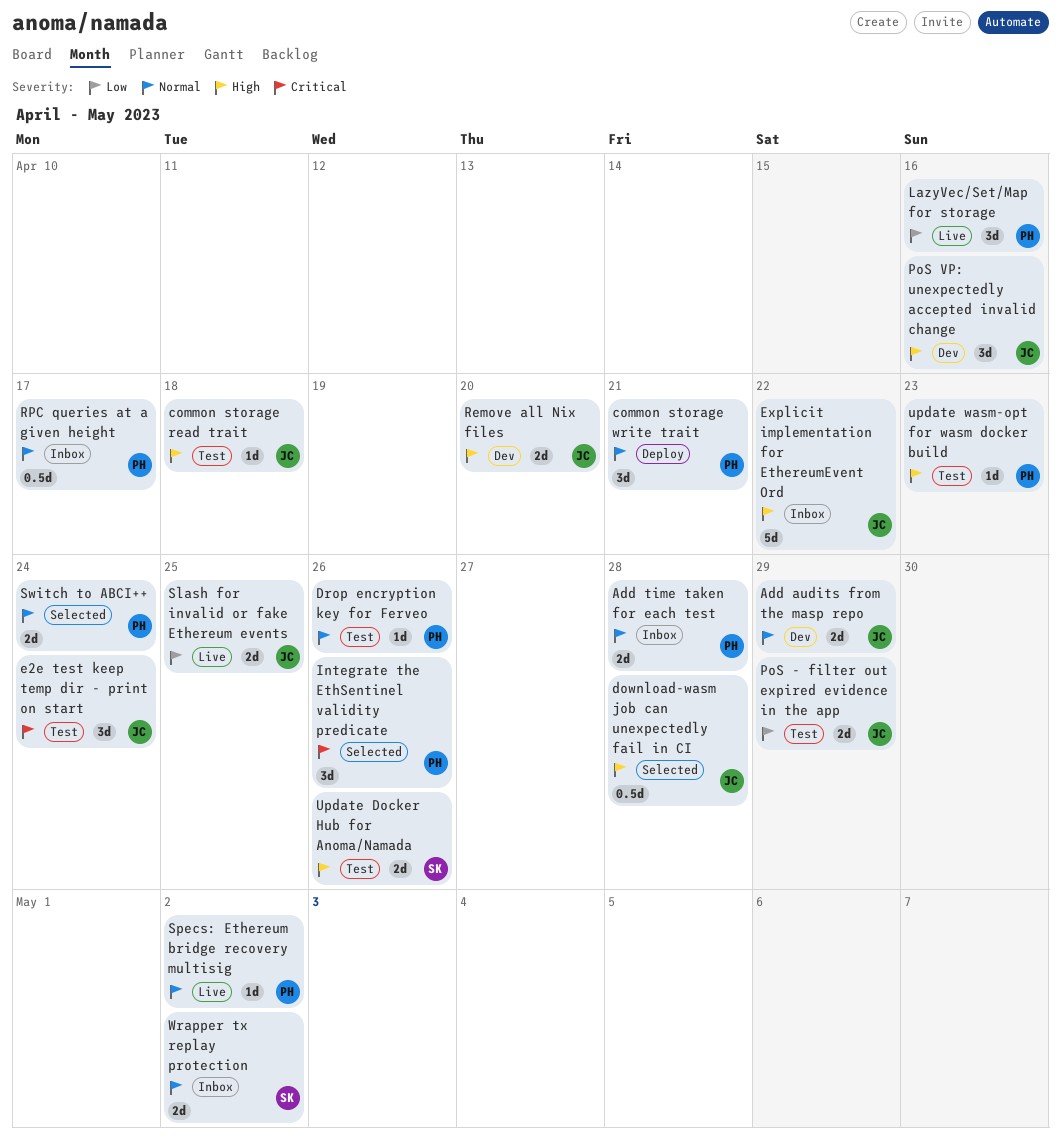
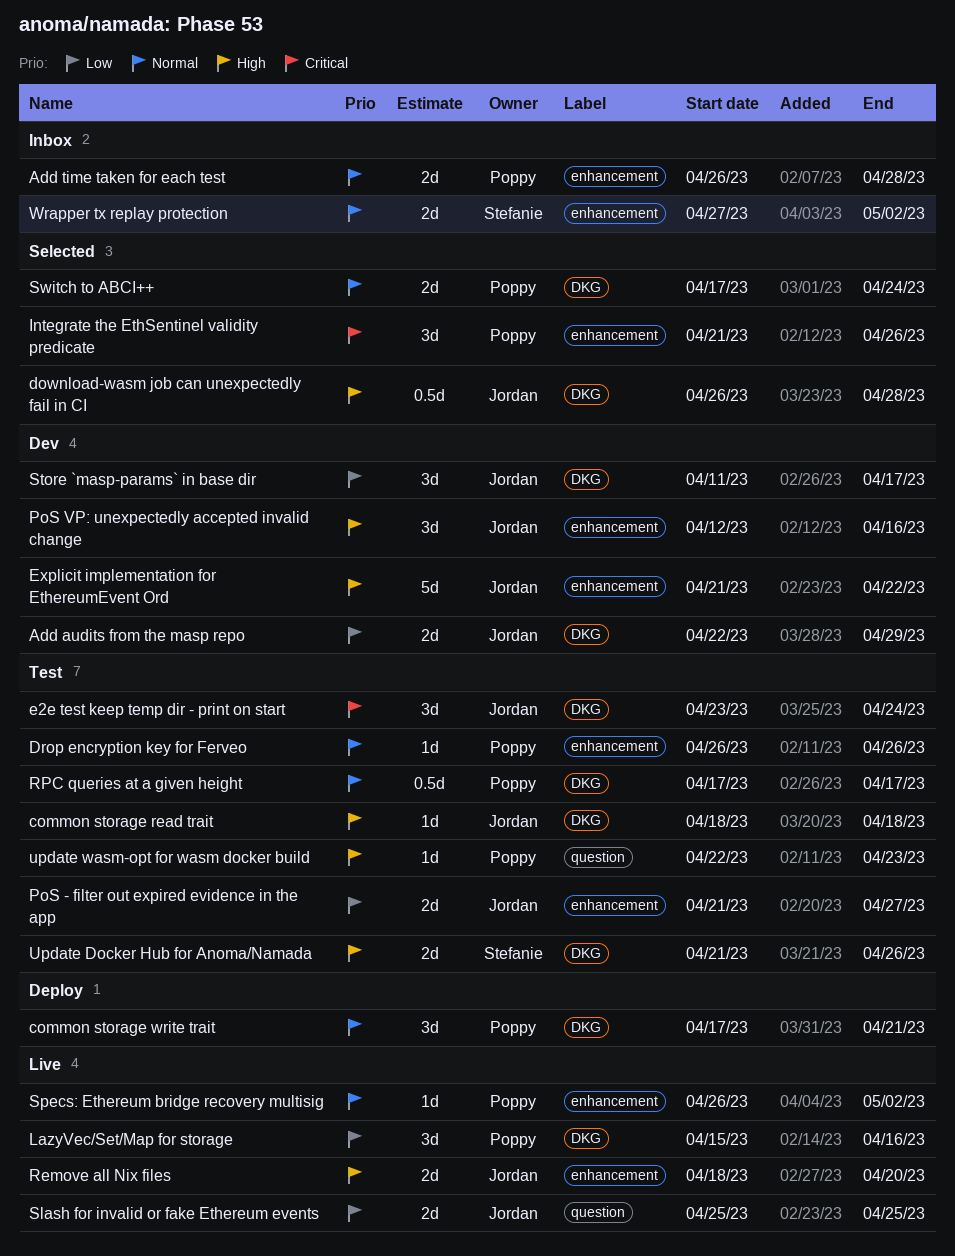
Add audits from the masp repo, priority: Normal -> Low
Explicit implementation for EthereumEvent Ord, status: Inbox -> Dev
PoS - filter out expired evidence in the app, due: Apr 29 -> Apr 27
Remove all Nix files, status: Dev -> Live
RPC queries at a given height, status: Inbox -> Test
Store `masp-params` in base dir: none -> present

